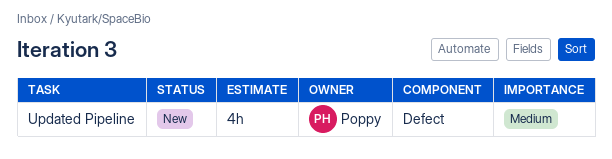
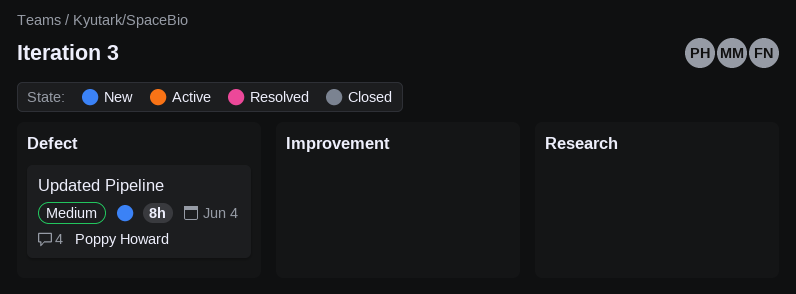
Updated Pipeline, estimate: 4h -> 8h

